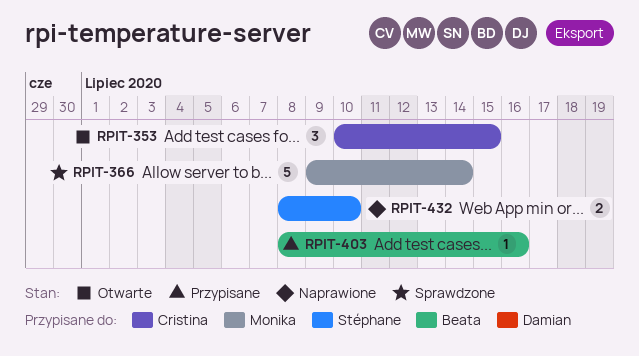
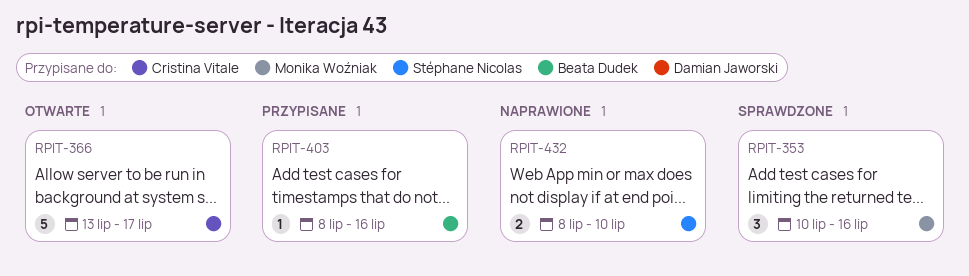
RPIT-353, status: Otwarte -> Sprawdzone
RPIT-353, owner: Cristina Vitale -> Monika Woźniak
RPIT-353, due: Jul 15 -> Jul 16
RPIT-366, status: Sprawdzone -> Otwarte
RPIT-366, owner: Monika Woźniak -> Cristina Vitale
RPIT-366, start: Jul 9 -> Jul 13
RPIT-366, due: Jul 14 -> Jul 17

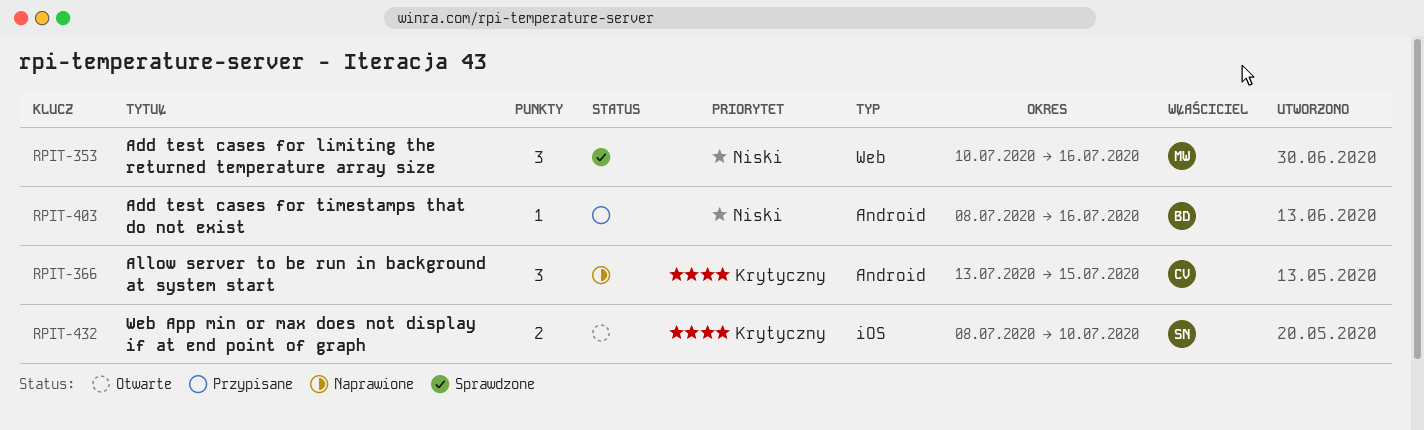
RPIT-366, status: Otwarte -> Naprawione
RPIT-366, estimate: 5 -> 3
RPIT-366, due: Jul 17 -> Jul 15
RPIT-432, status: Naprawione -> Otwarte

